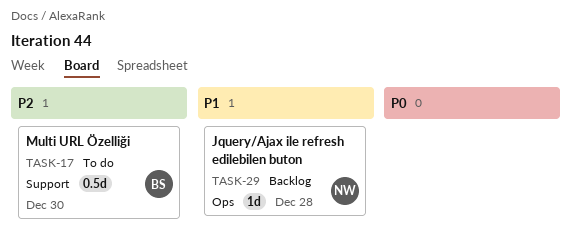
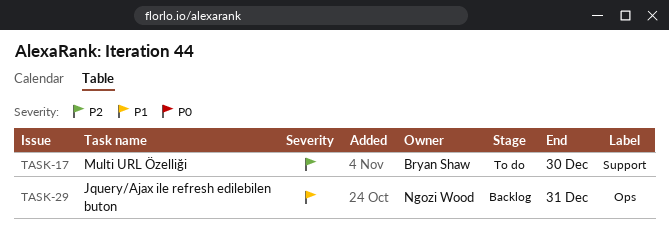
TASK-29, due: Dec 28 -> Dec 31

